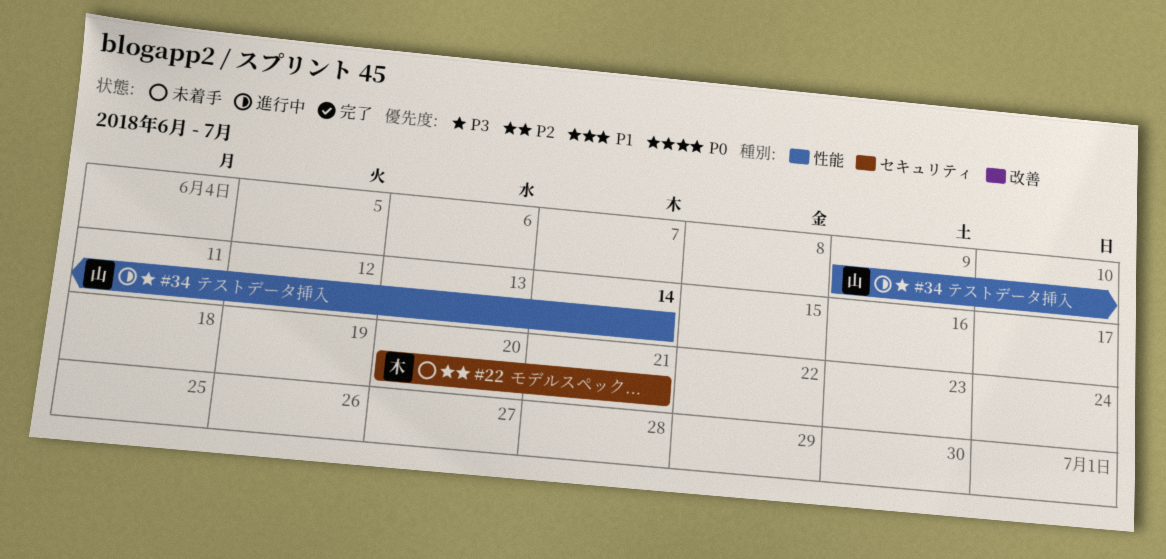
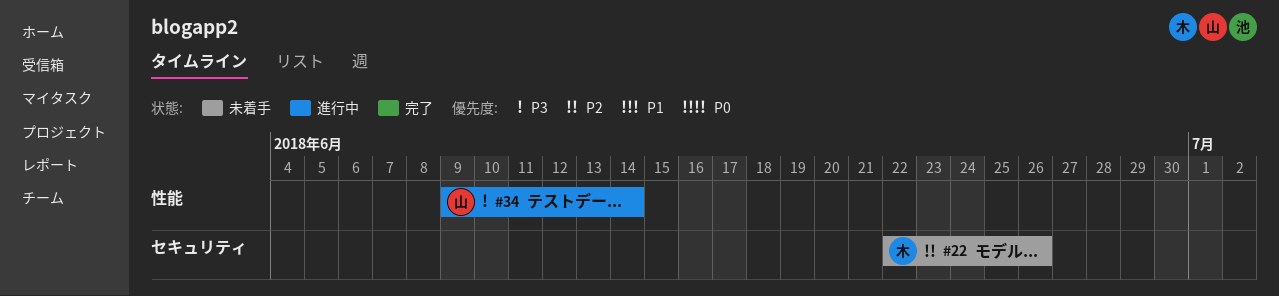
#22, start: Jun 20 -> Jun 22
#22, due: Jun 21 -> Jun 26

